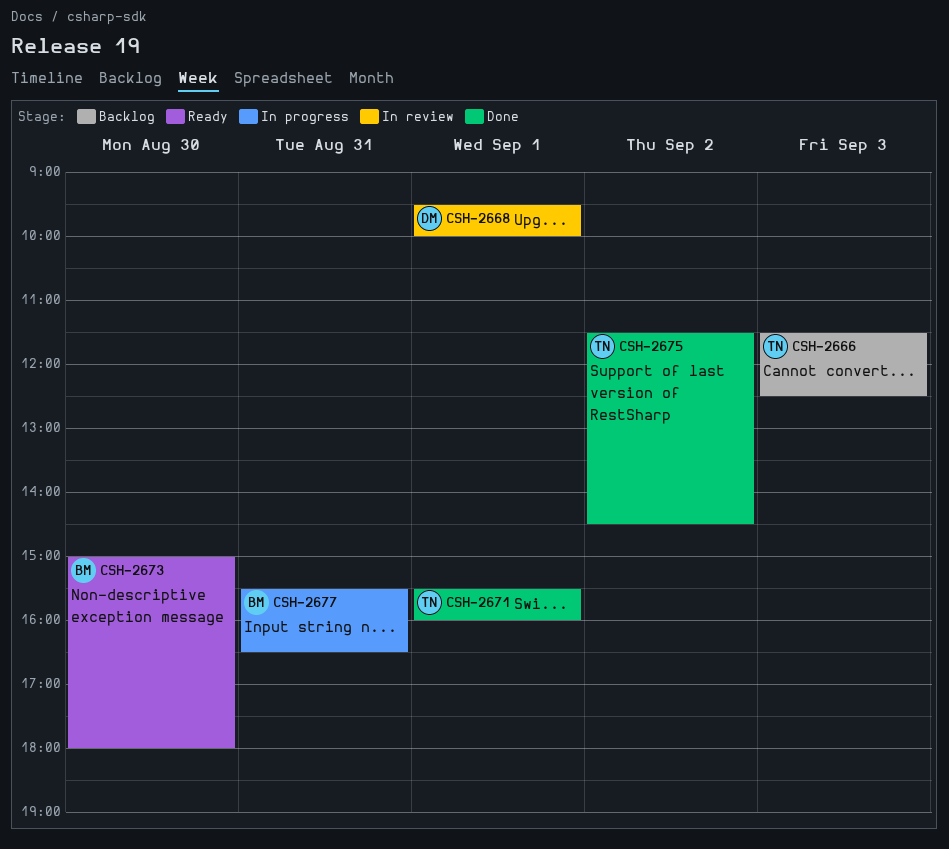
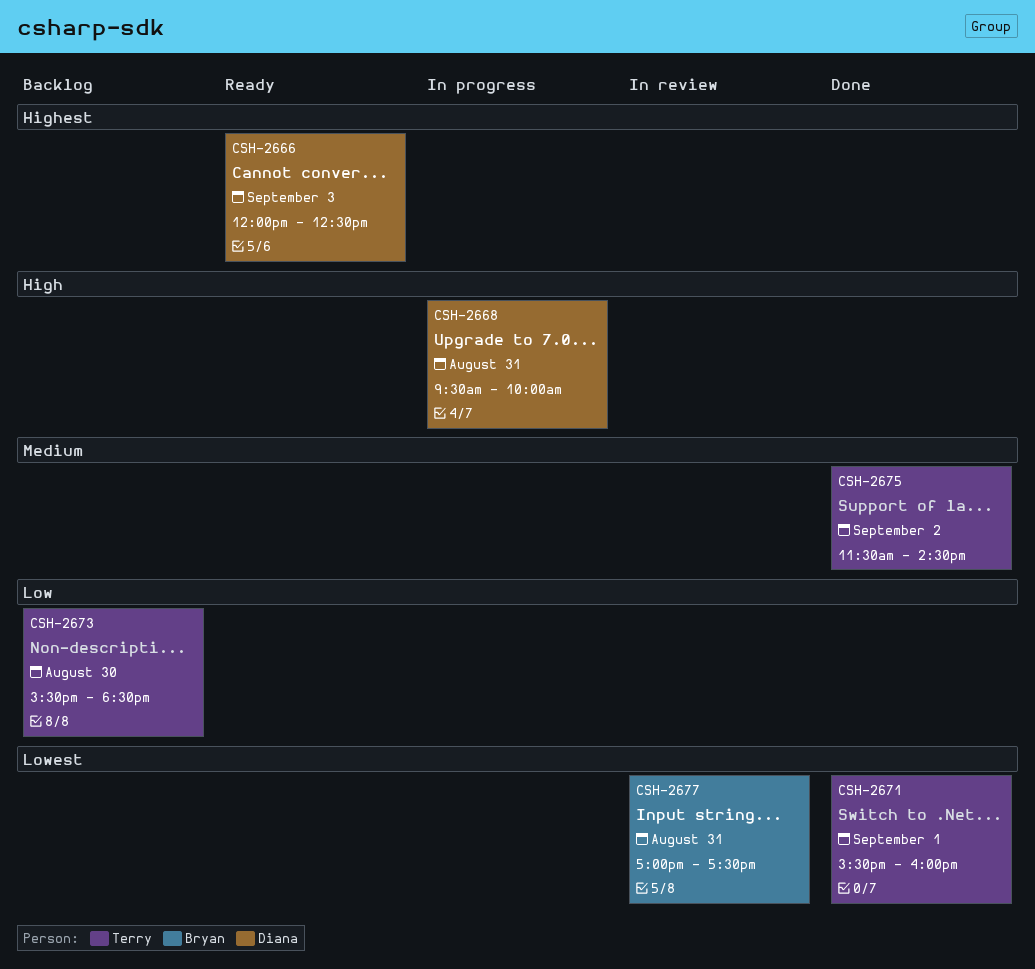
CSH-2666, status: Backlog -> Ready
CSH-2666, owner: Terry -> Diana
CSH-2666, begins: 11:30 -> 12:00
CSH-2668, status: In review -> In progress
CSH-2668, day: Sep 1 -> Aug 31
CSH-2673, status: Ready -> Backlog
CSH-2673, owner: Bryan -> Terry
CSH-2673, begins: 15:00 -> 15:30
CSH-2673, ends: 18:00 -> 18:30
CSH-2677, status: In progress -> In review
CSH-2677, begins: 15:30 -> 17:00
CSH-2677, ends: 16:30 -> 17:30

